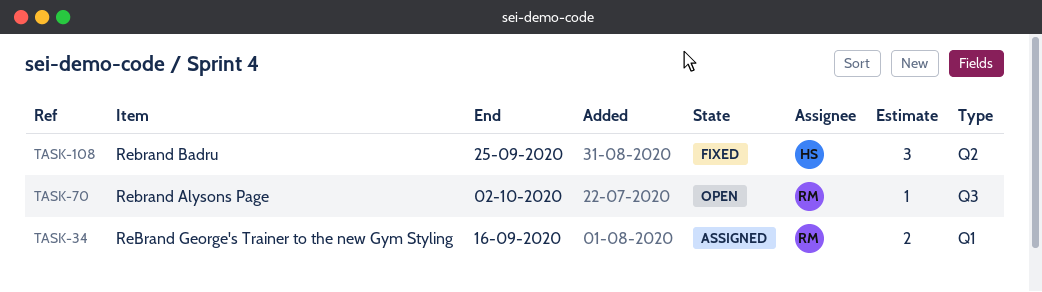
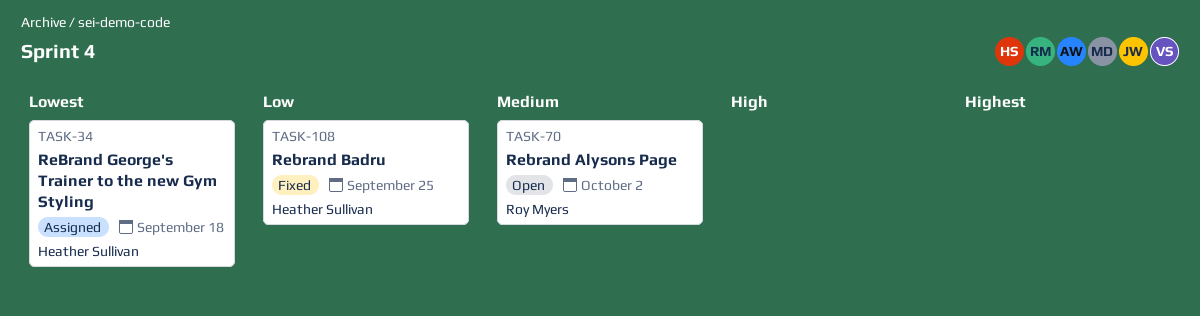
TASK-34, owner: Roy Myers -> Heather Sullivan
TASK-34, due: Sep 16 -> Sep 18

